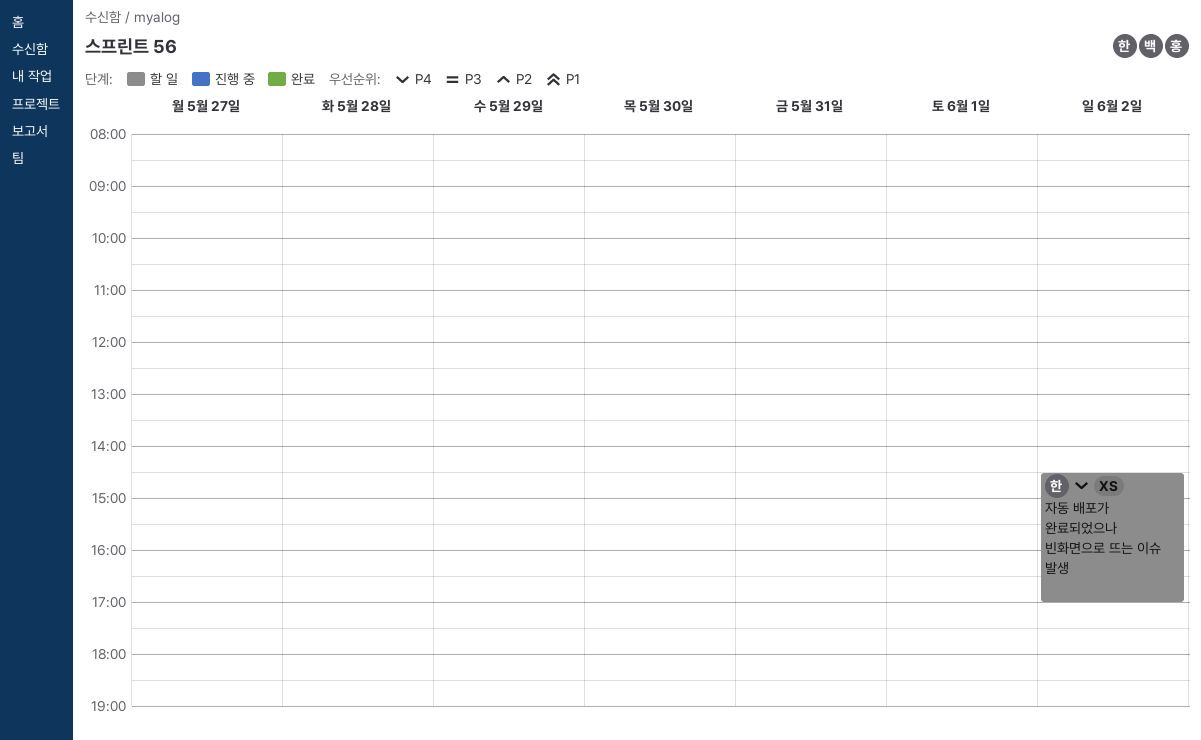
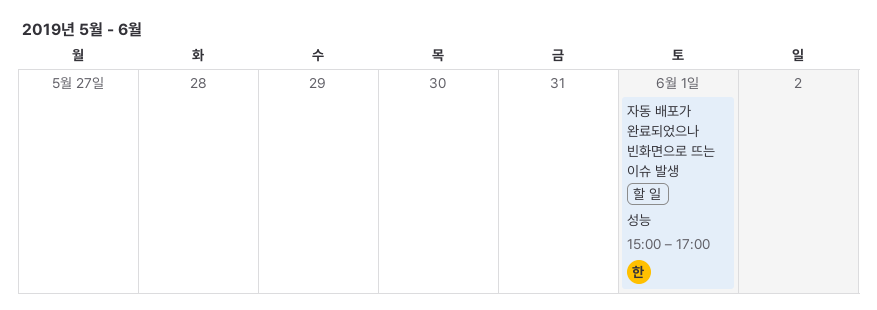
자동 배포가 완료되었으나 빈화면으로 뜨는 이슈 발생, day: Jun 2 -> Jun 1
자동 배포가 완료되었으나 빈화면으로 뜨는 이슈 발생, begins: 14:30 -> 15:00

